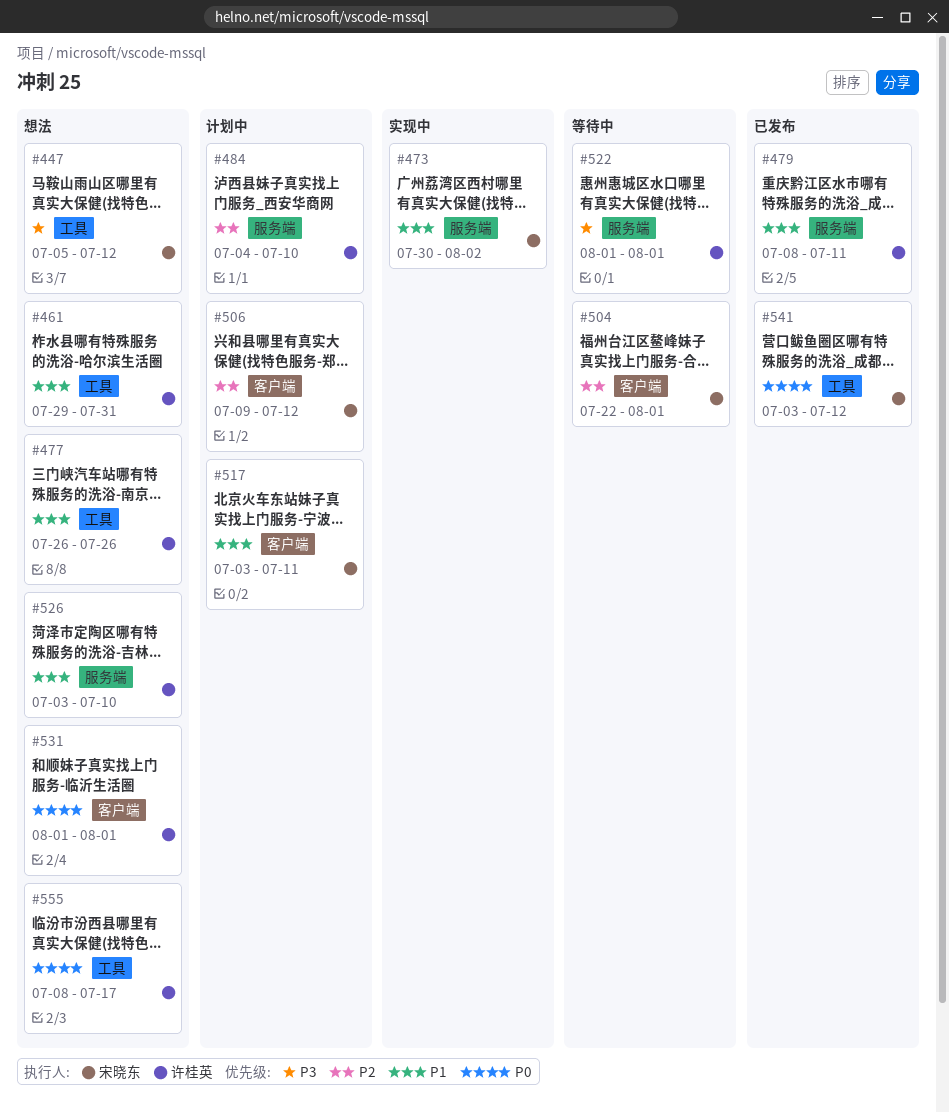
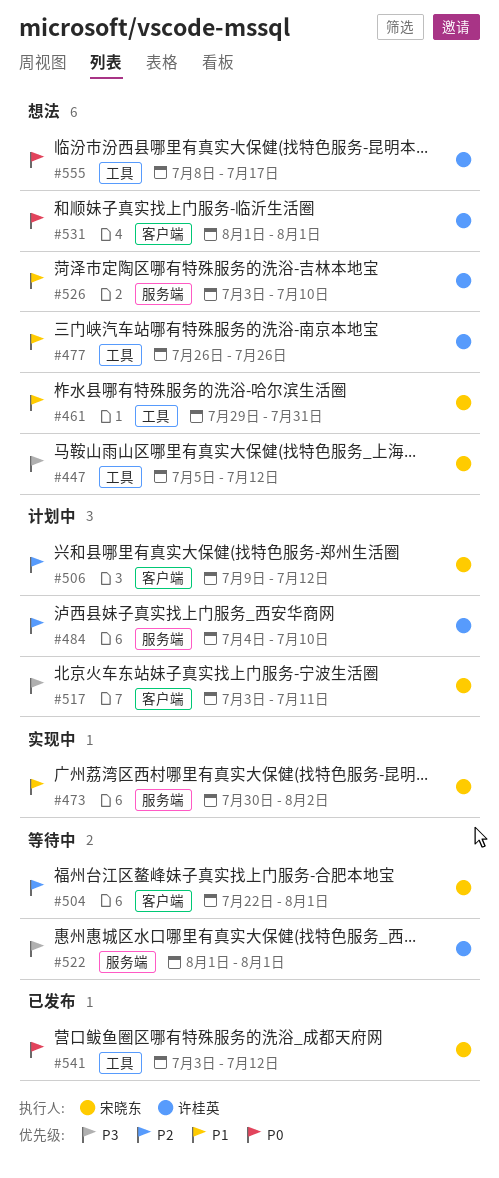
#461, owner: 许桂英 -> 宋晓东
#479: present -> none
#517, priority: P1 -> P3

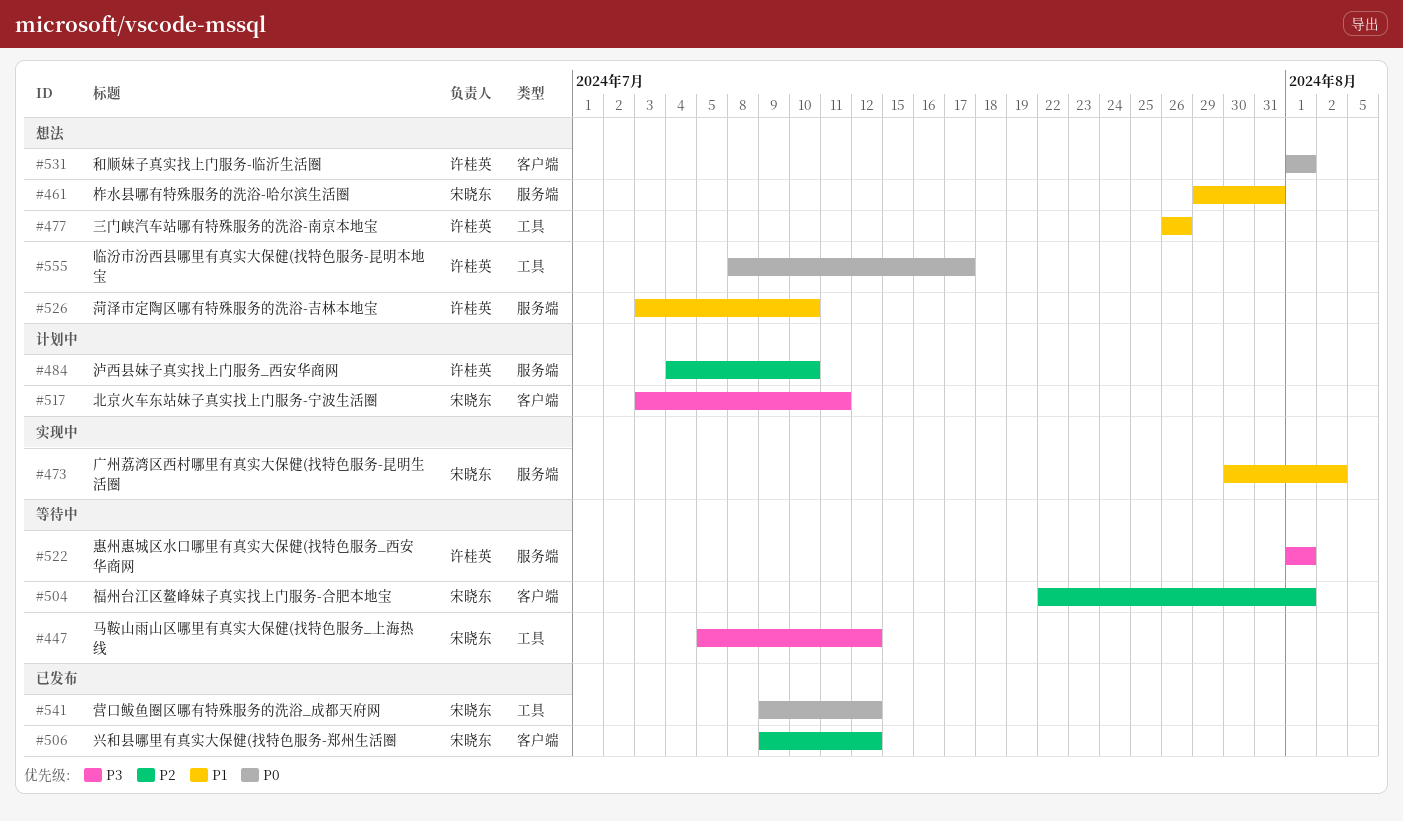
#447, status: 想法 -> 等待中
#461, label: 工具 -> 服务端
#506, status: 计划中 -> 已发布
#541, start: Jul 3 -> Jul 9

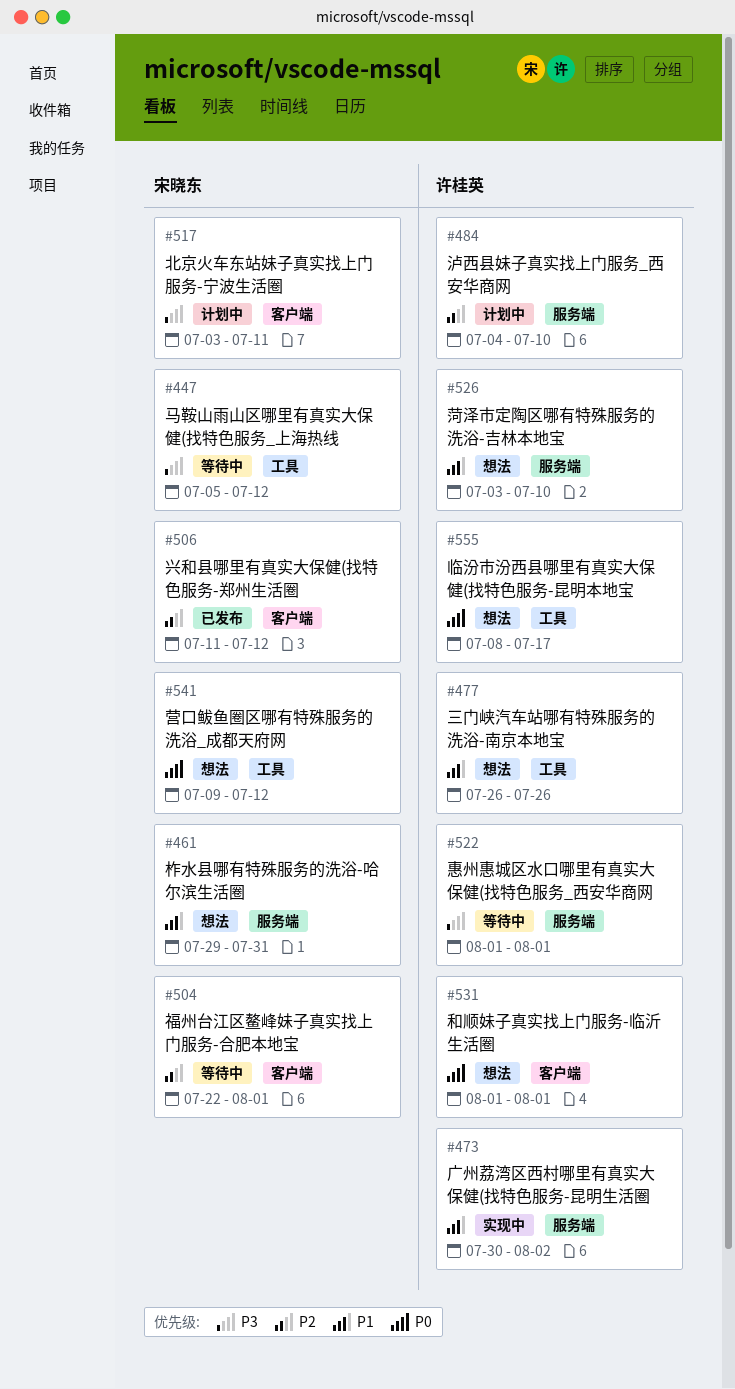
#473, owner: 宋晓东 -> 许桂英
#506, start: Jul 9 -> Jul 11
#541, status: 已发布 -> 想法

